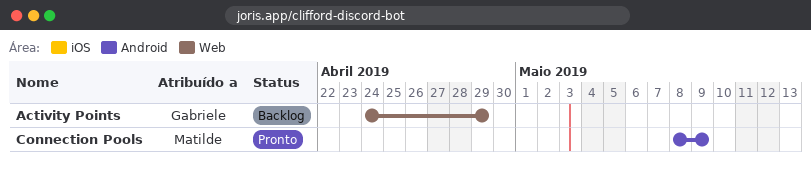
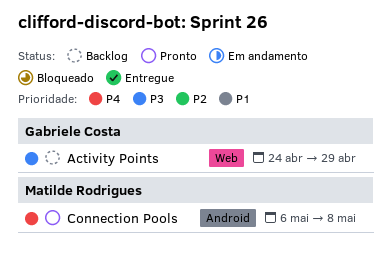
Connection Pools, start: May 8 -> May 6
Connection Pools, due: May 9 -> May 8

